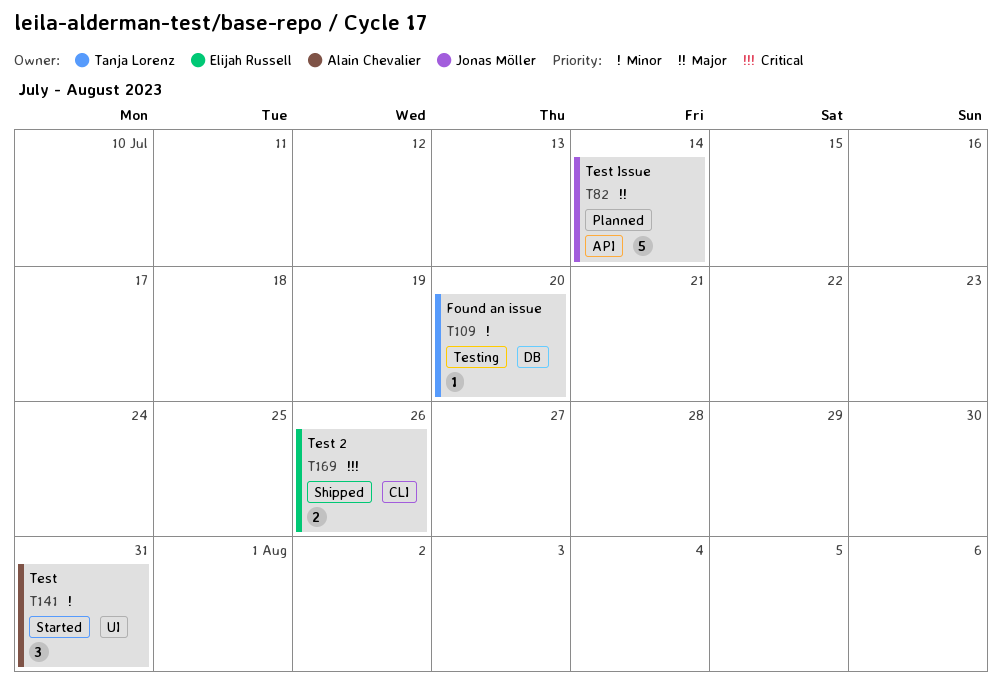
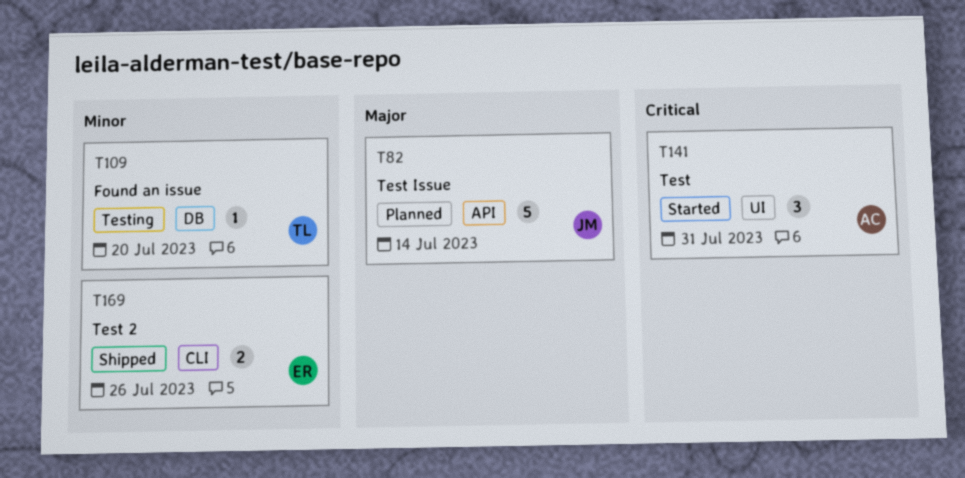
T141, priority: Minor -> Critical
T169, priority: Critical -> Minor

